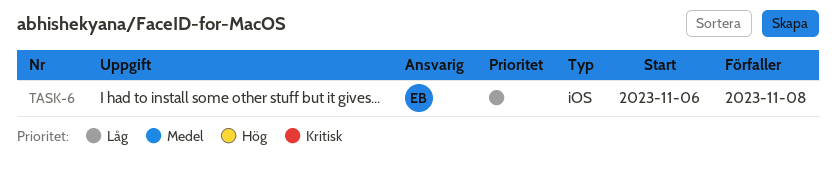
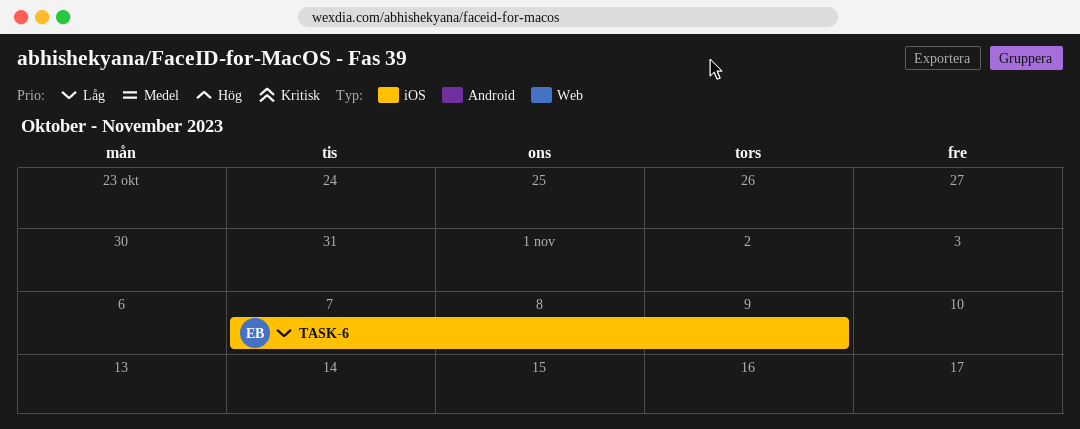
TASK-6, start: Nov 6 -> Nov 7
TASK-6, due: Nov 8 -> Nov 9

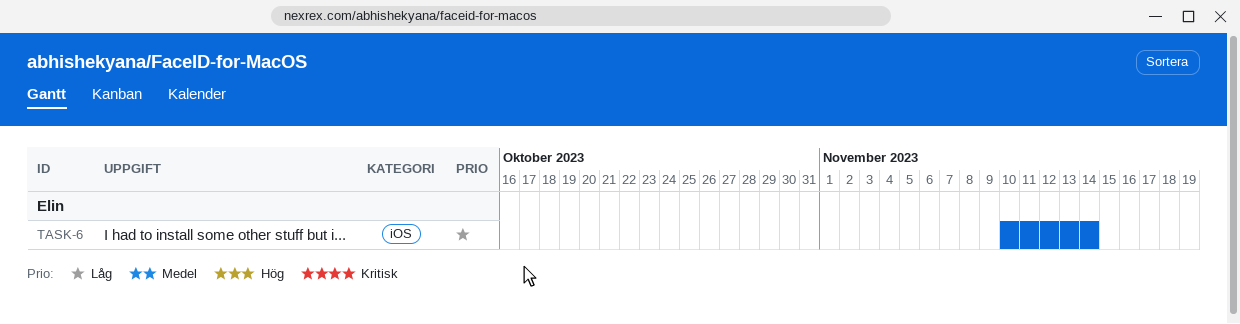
TASK-6, start: Nov 7 -> Nov 10
TASK-6, due: Nov 9 -> Nov 14

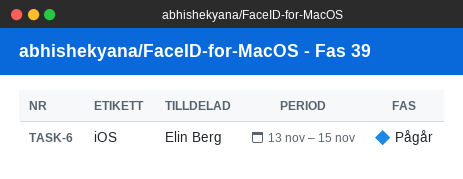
TASK-6, start: Nov 10 -> Nov 13
TASK-6, due: Nov 14 -> Nov 15

